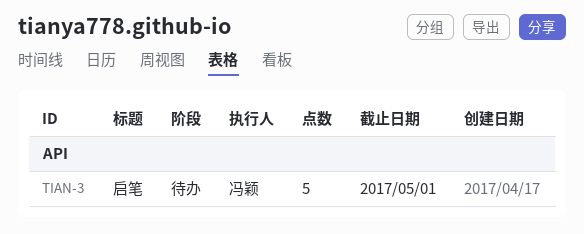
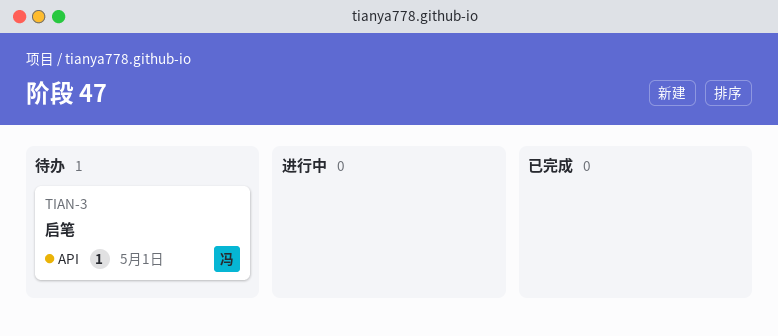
TIAN-3, estimate: 5 -> 1

